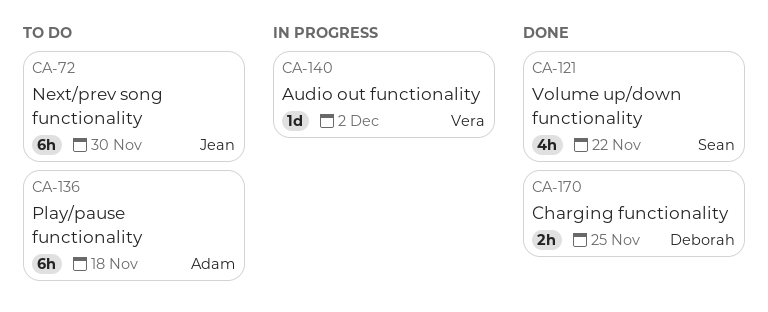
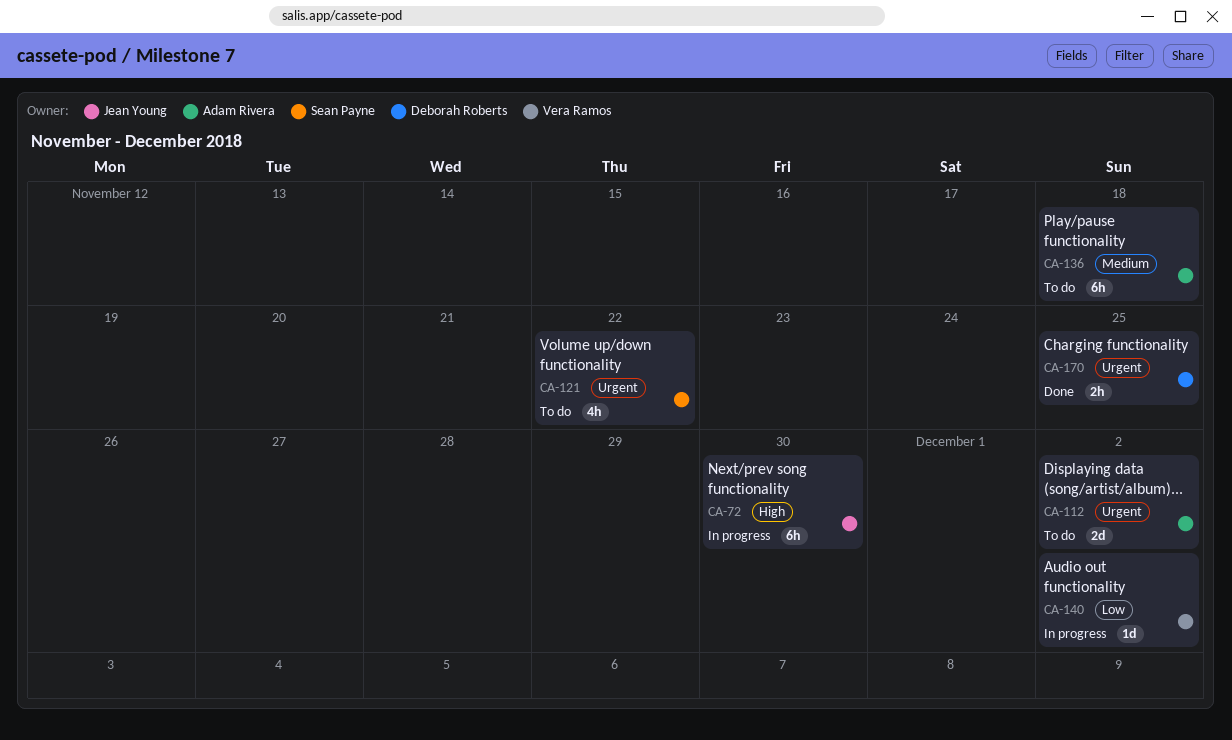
CA-72, status: To do -> In progress
CA-112: none -> present
CA-121, status: Done -> To do

